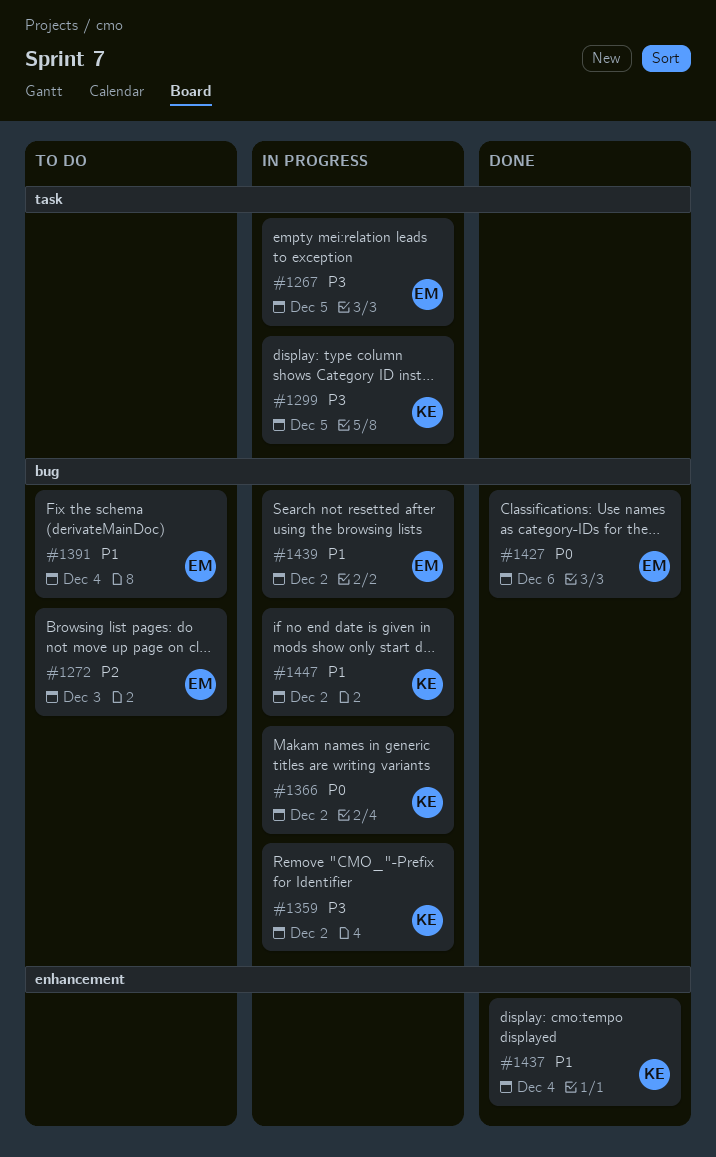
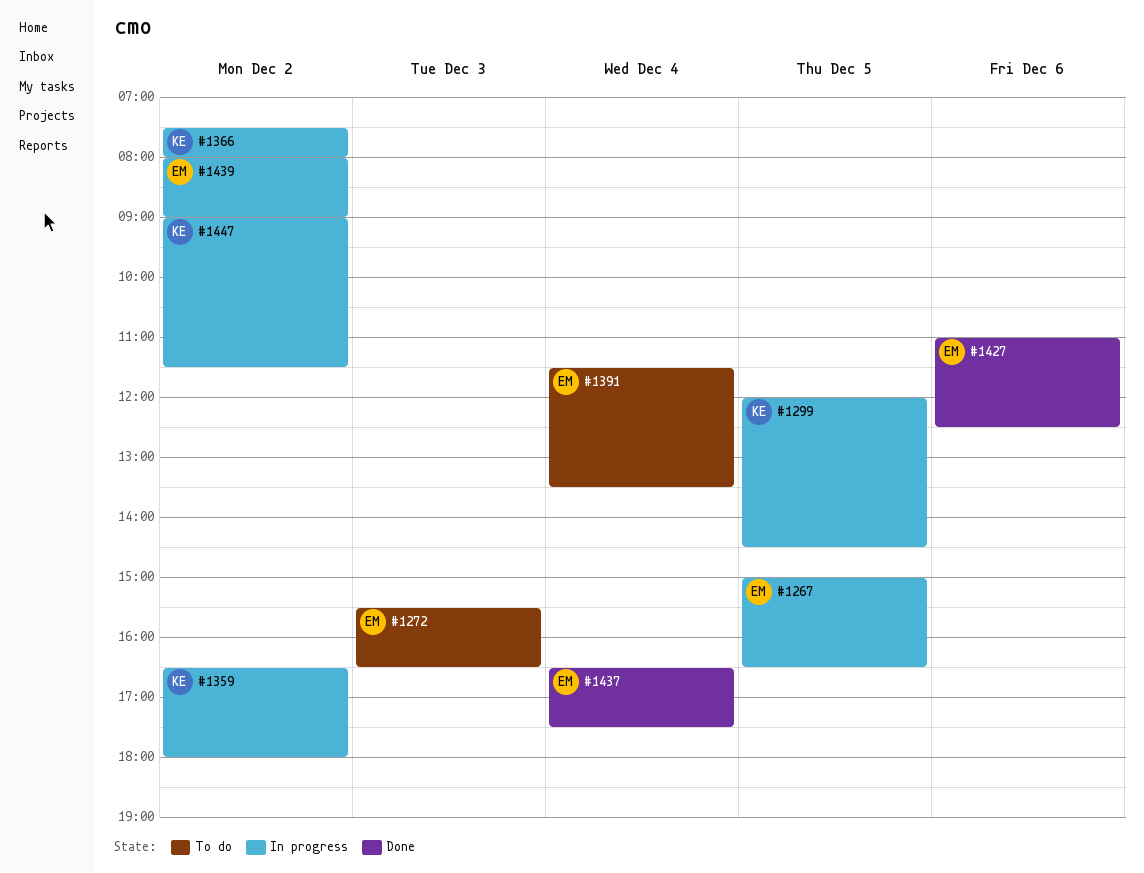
#1437, owner: KE -> EM

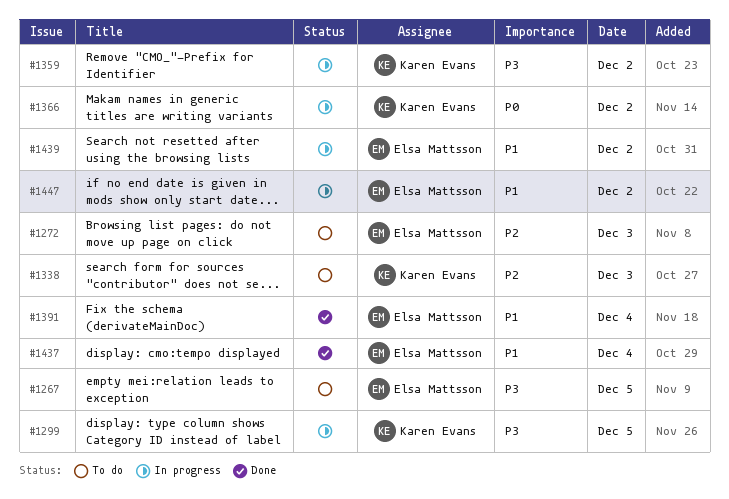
#1267, status: In progress -> To do
#1338: none -> present
#1391, status: To do -> Done
#1427: present -> none
#1447, owner: Karen Evans -> Elsa Mattsson

